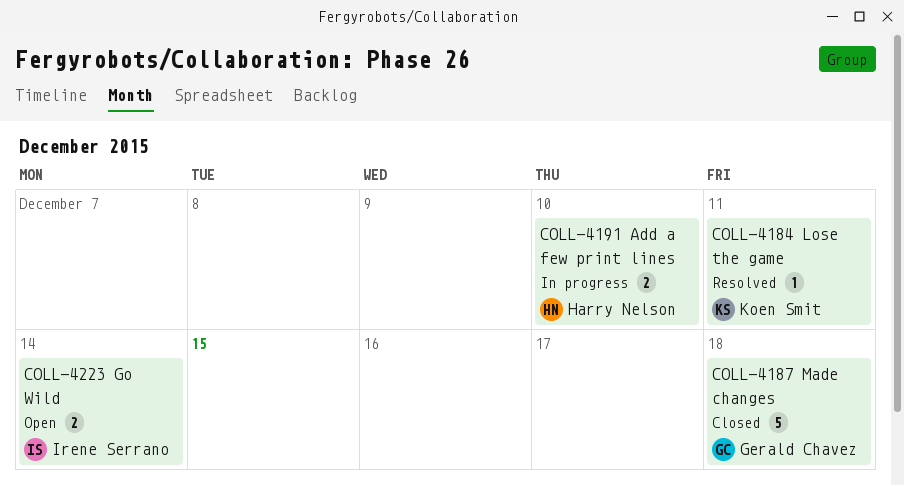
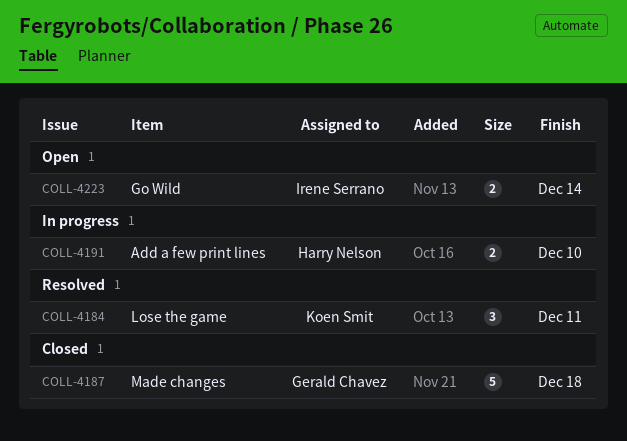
COLL-4184, estimate: 1 -> 3

